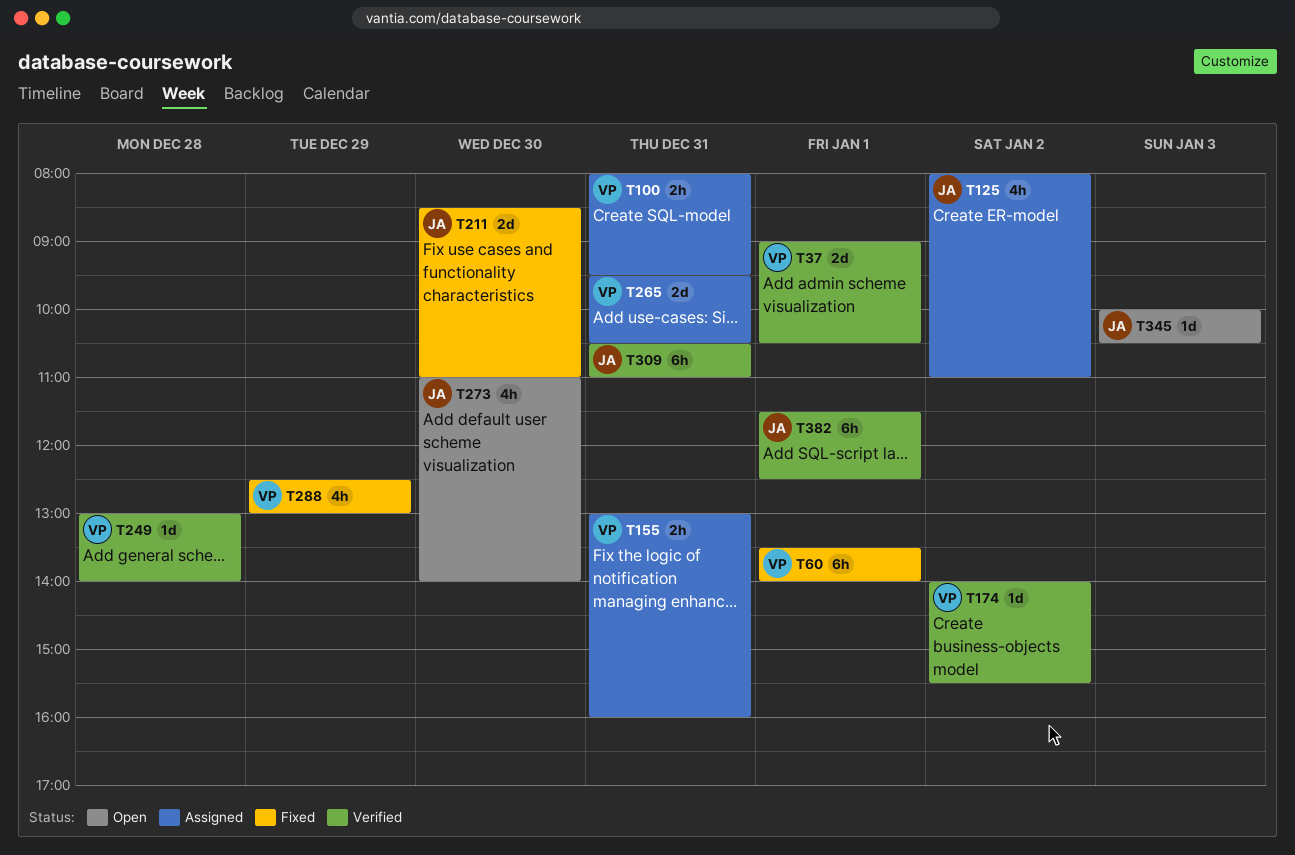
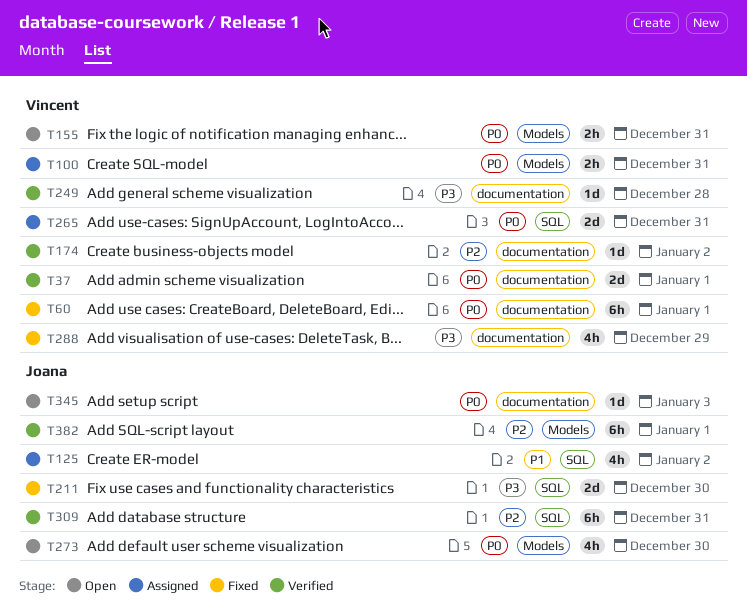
T155, status: Assigned -> Open

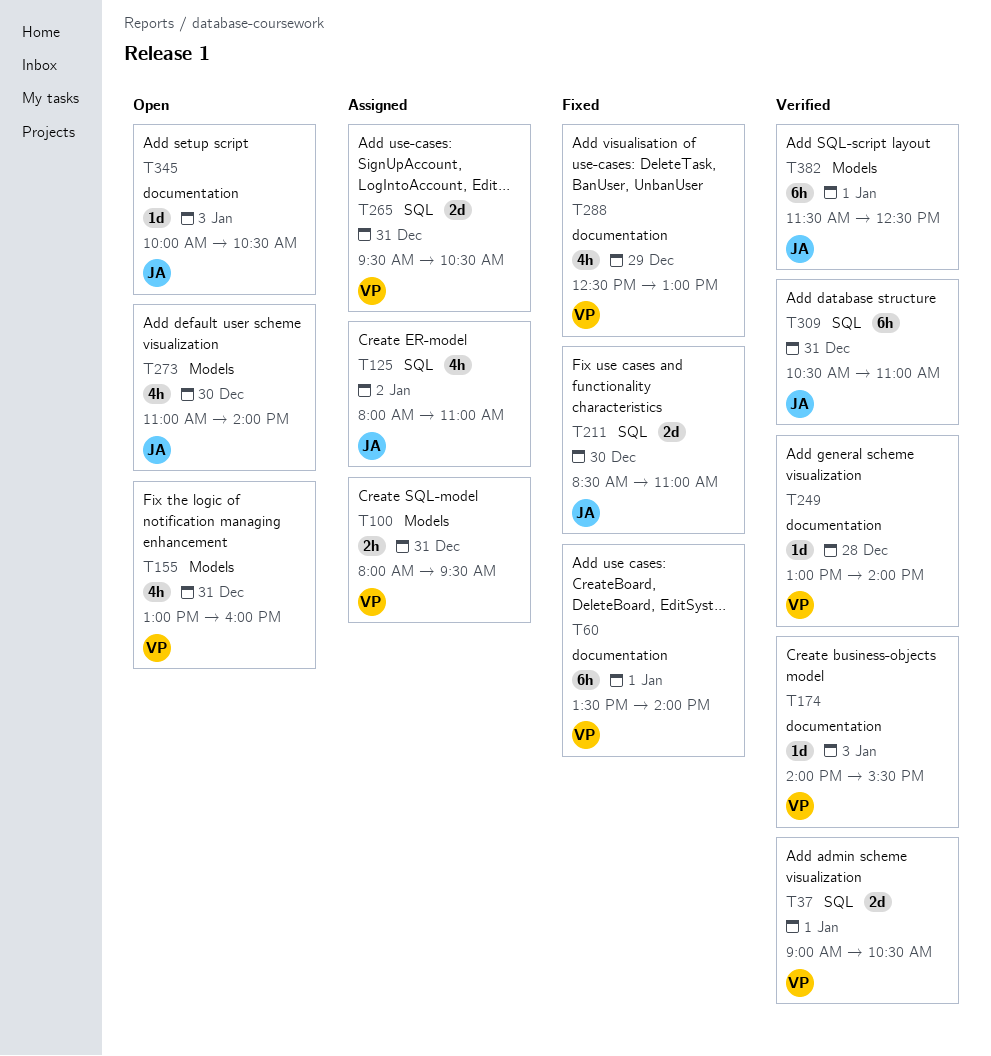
T37, label: documentation -> SQL
T155, estimate: 2h -> 4h
T174, day: Jan 2 -> Jan 3

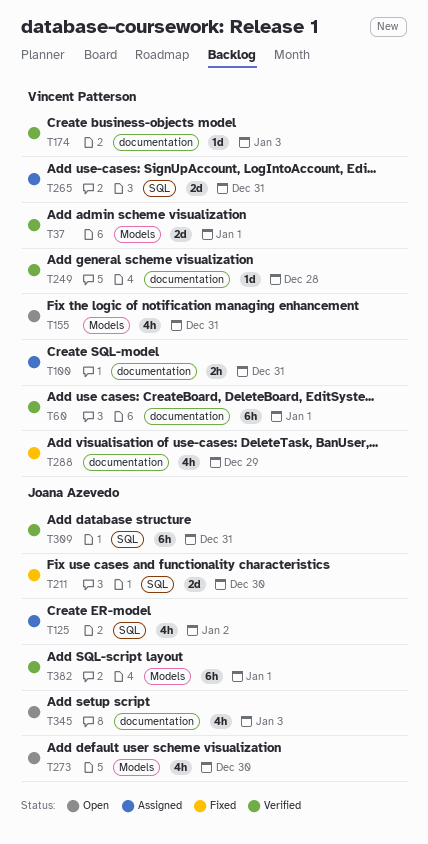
T37, label: SQL -> Models
T60, status: Fixed -> Verified
T100, label: Models -> documentation
T345, estimate: 1d -> 4h

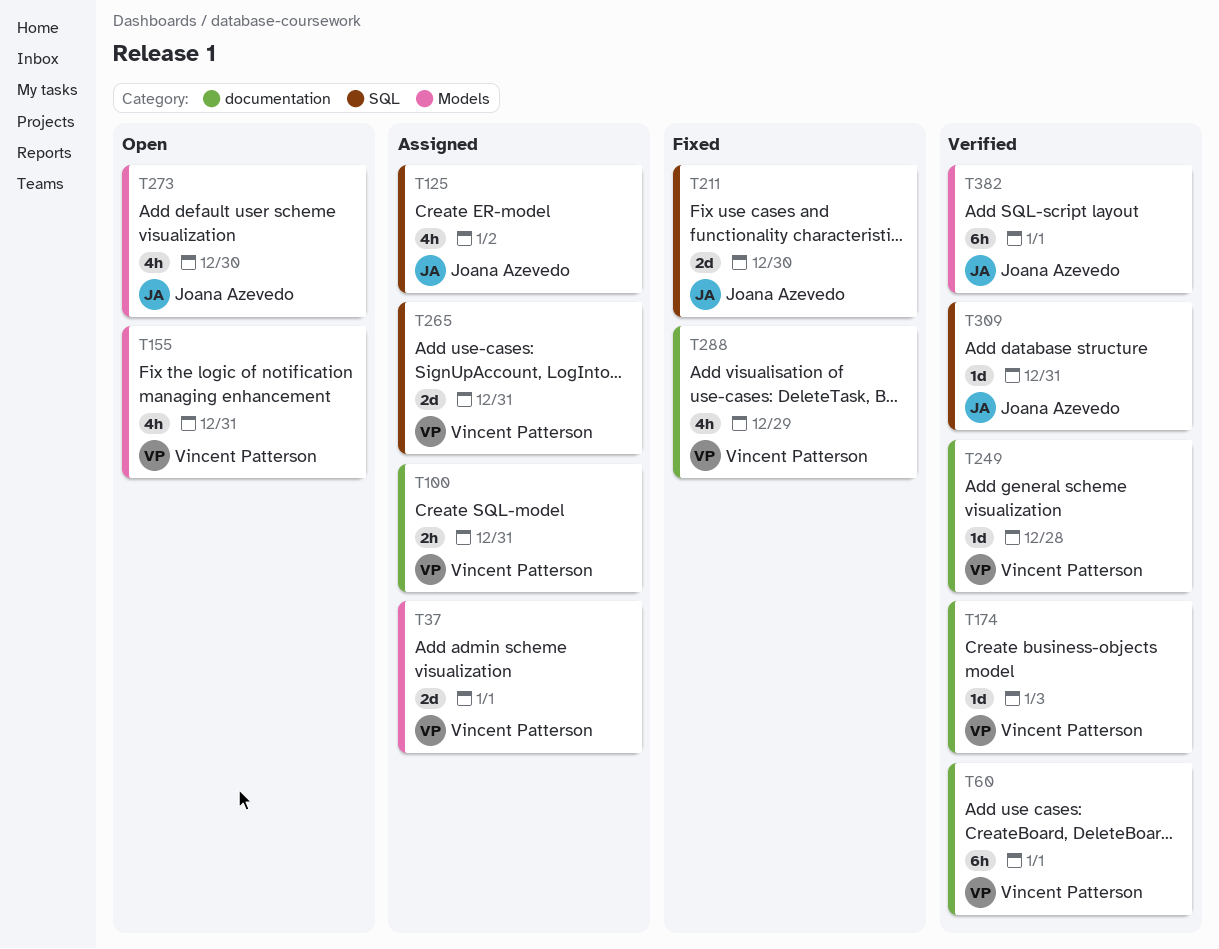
T37, status: Verified -> Assigned
T309, estimate: 6h -> 1d
T345: present -> none

